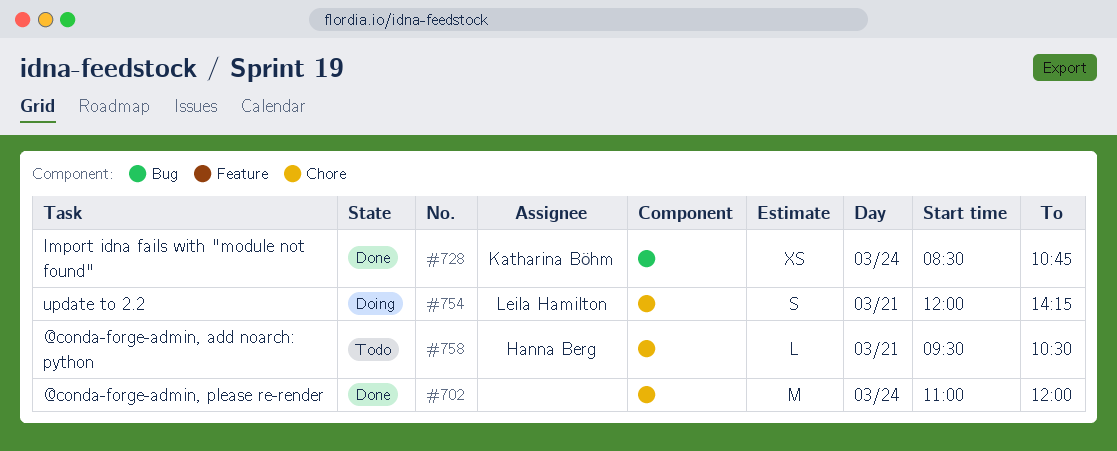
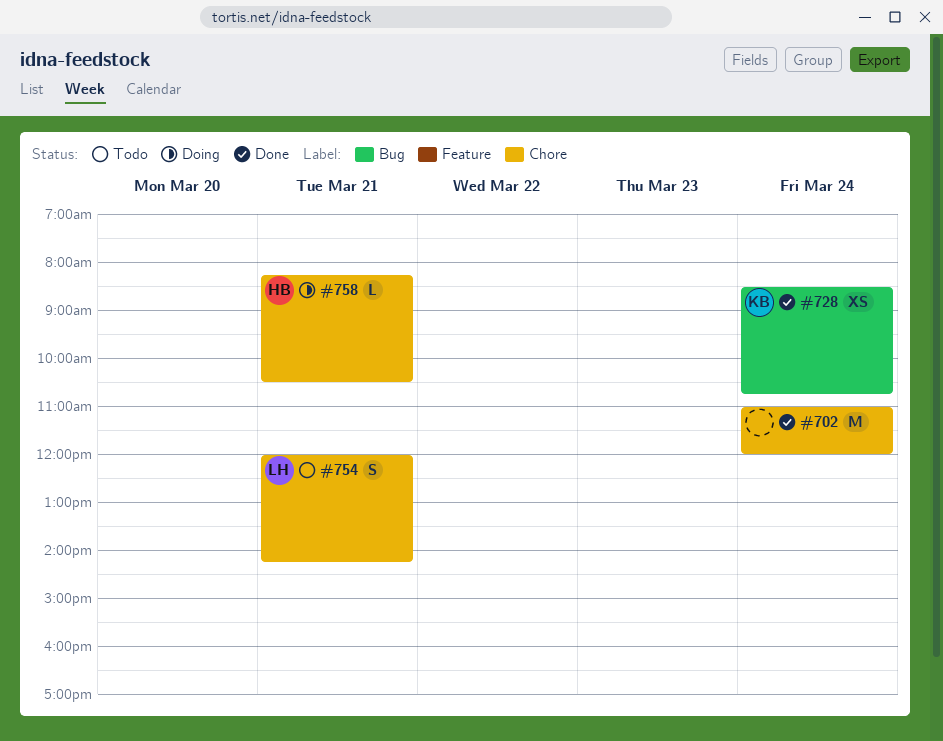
#754, status: Doing -> Todo
#758, status: Todo -> Doing
#758, begins: 09:30 -> 08:15

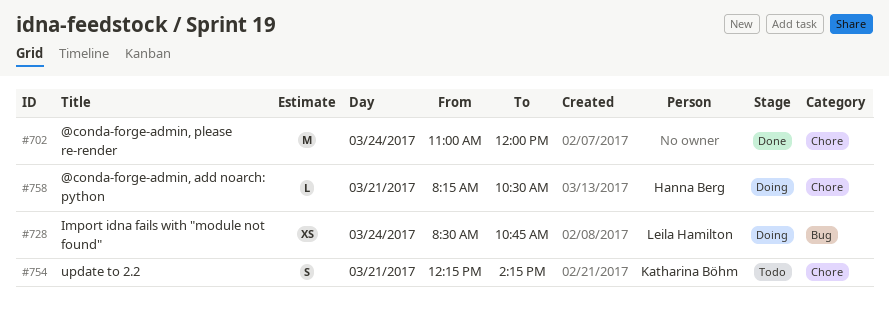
#728, status: Done -> Doing
#728, owner: Katharina Böhm -> Leila Hamilton
#754, owner: Leila Hamilton -> Katharina Böhm
#754, begins: 12:00 -> 12:15

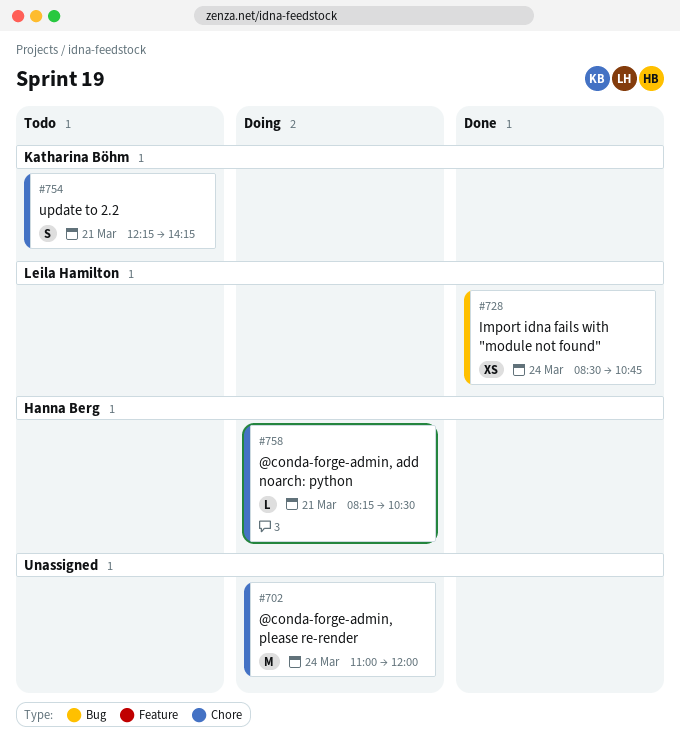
#702, status: Done -> Doing
#728, status: Doing -> Done

